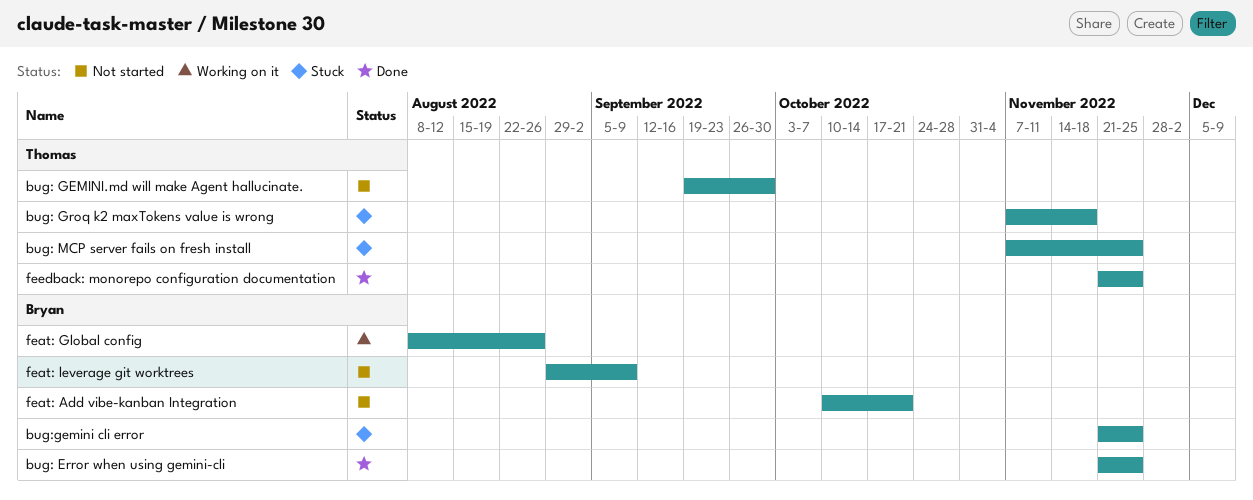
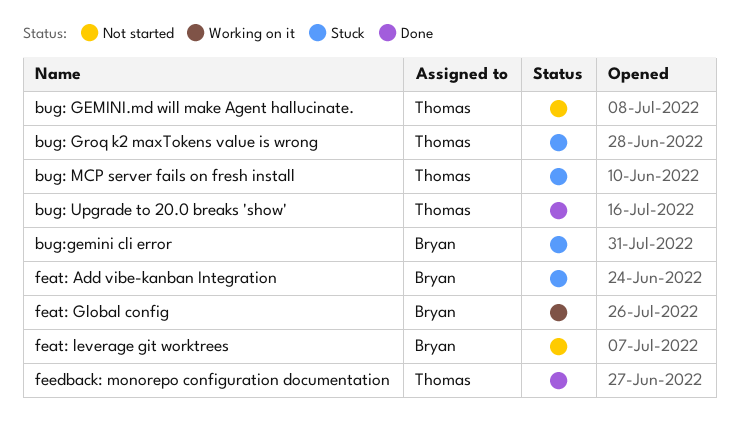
bug: Error when using gemini-cli: present -> none
bug: Upgrade to 20.0 breaks 'show': none -> present
feat: Add vibe-kanban Integration, status: Not started -> Stuck

